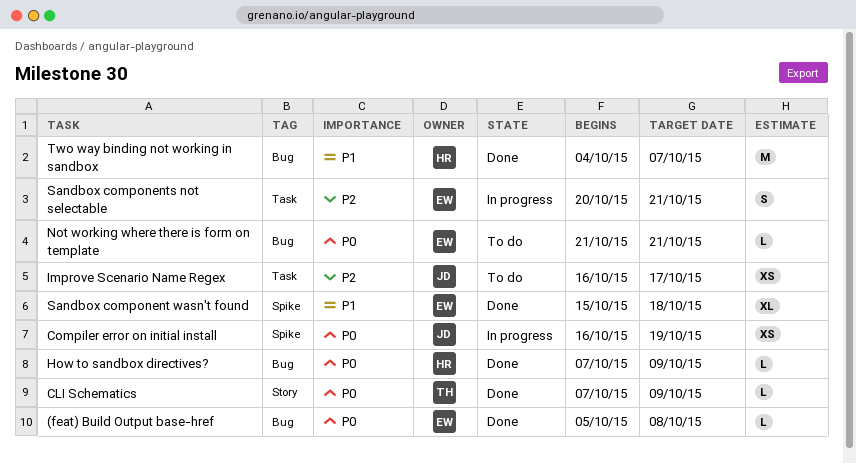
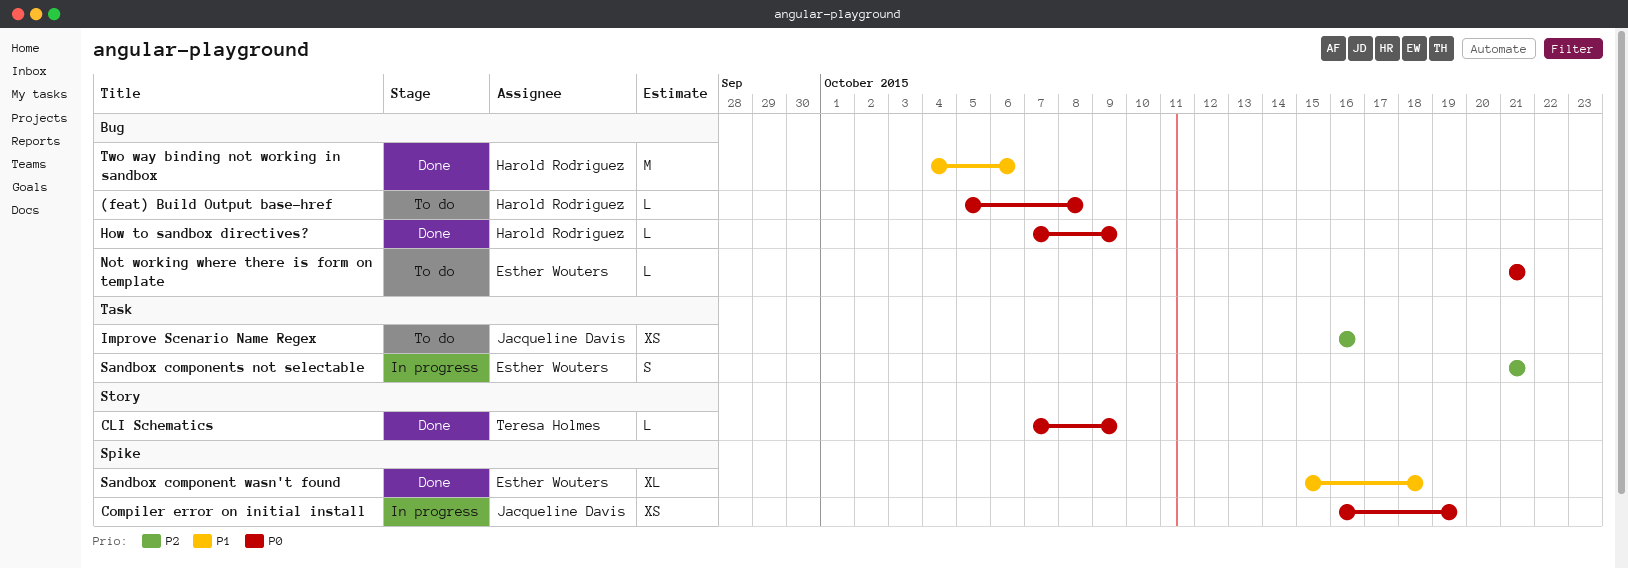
(feat) Build Output base-href, status: Done -> To do
(feat) Build Output base-href, owner: Esther Wouters -> Harold Rodriguez
Improve Scenario Name Regex, due: Oct 17 -> Oct 16
Sandbox components not selectable, start: Oct 20 -> Oct 21
Two way binding not working in sandbox, due: Oct 7 -> Oct 6

